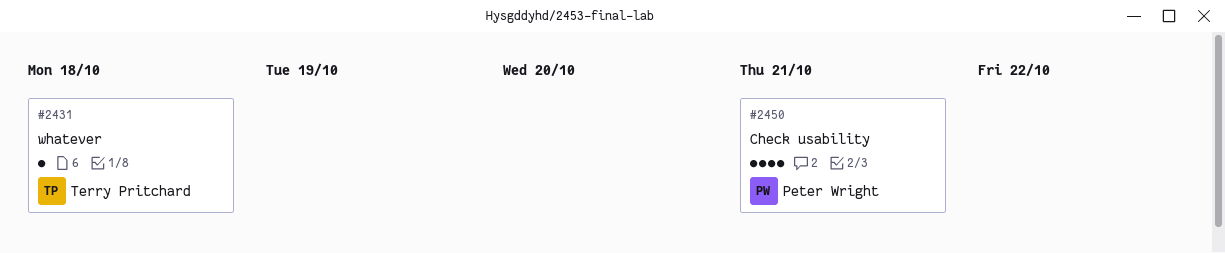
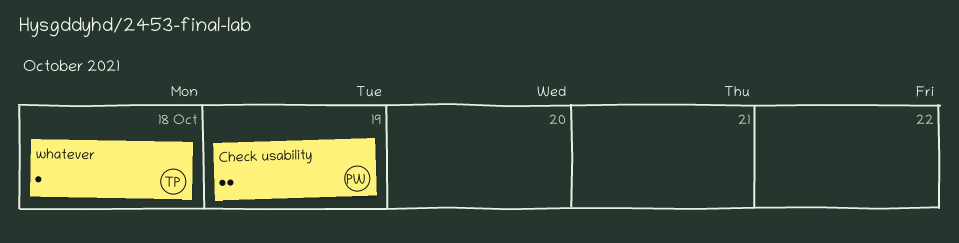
Check usability, estimate: 4 -> 2
Check usability, due: Oct 21 -> Oct 19

